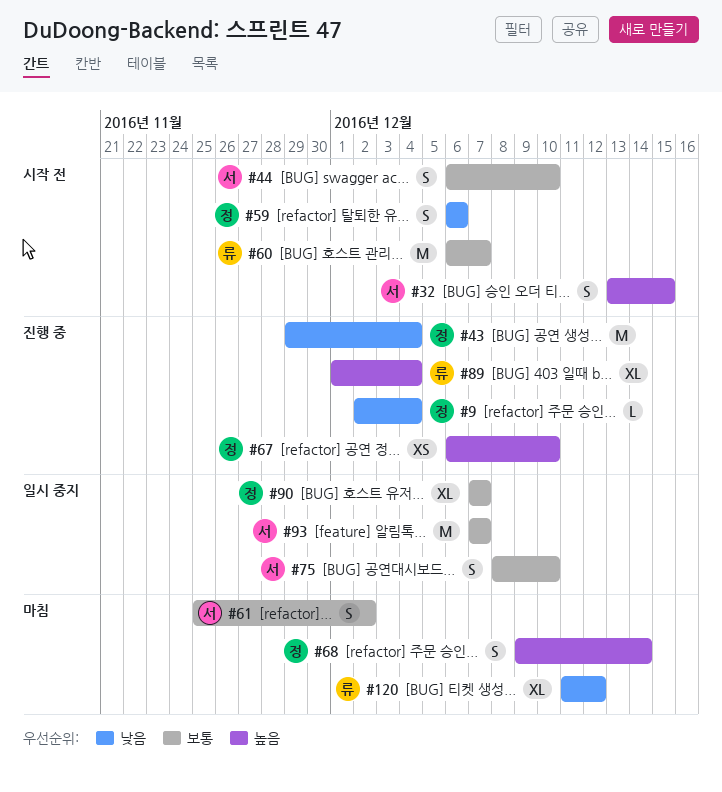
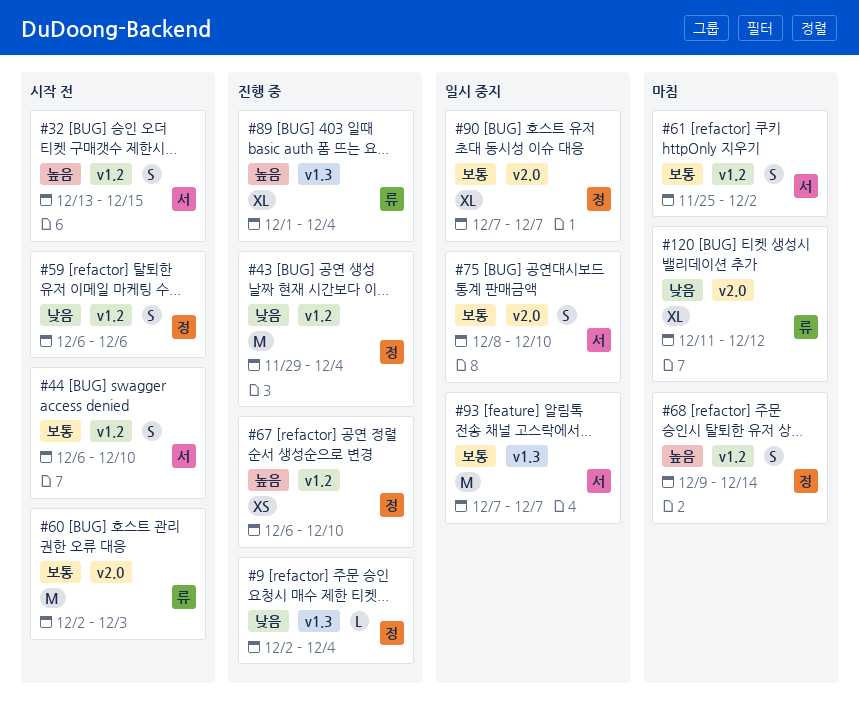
#60, start: Dec 6 -> Dec 2
#60, due: Dec 7 -> Dec 3

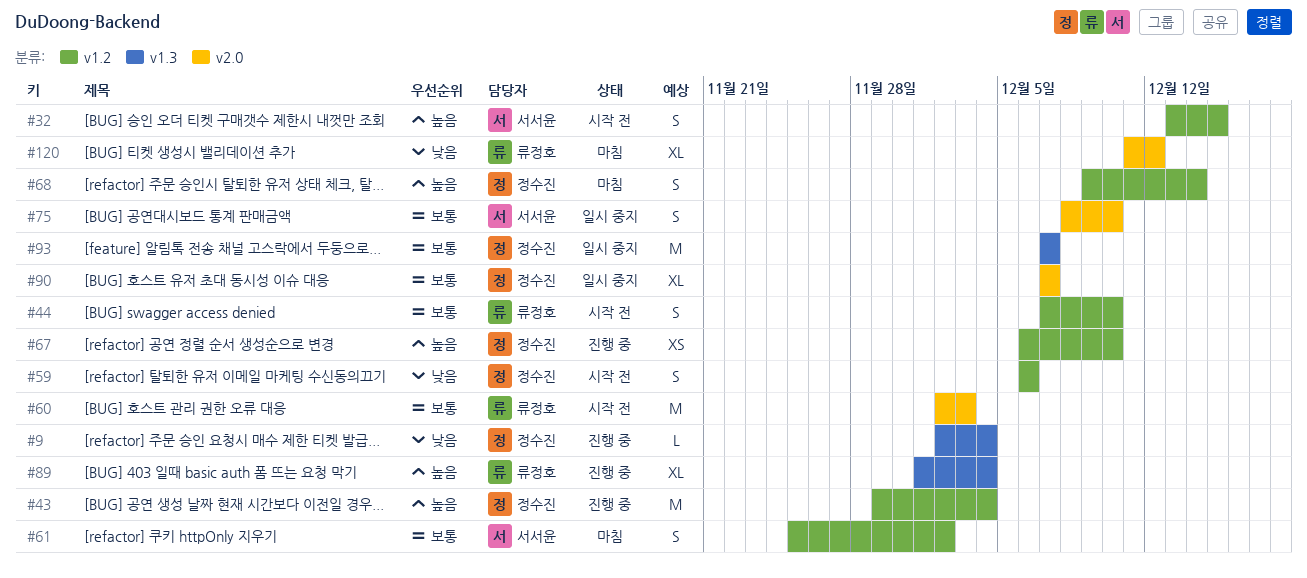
#43, priority: 낮음 -> 높음
#44, owner: 서서윤 -> 류정호
#44, start: Dec 6 -> Dec 7
#93, owner: 서서윤 -> 정수진

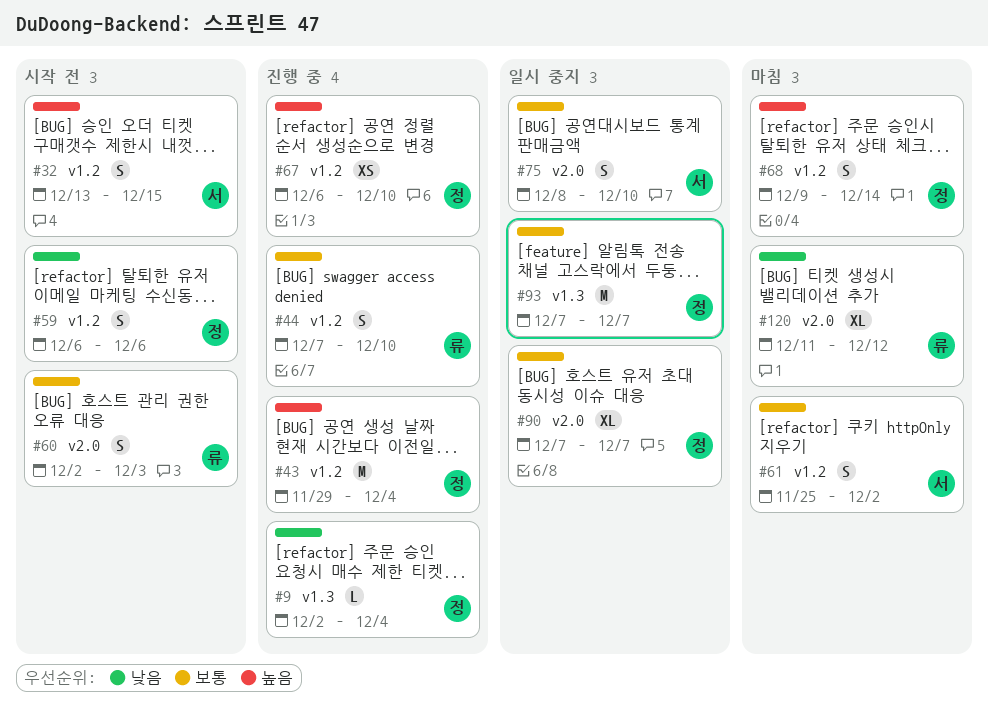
#44, status: 시작 전 -> 진행 중
#60, estimate: M -> S
#89: present -> none

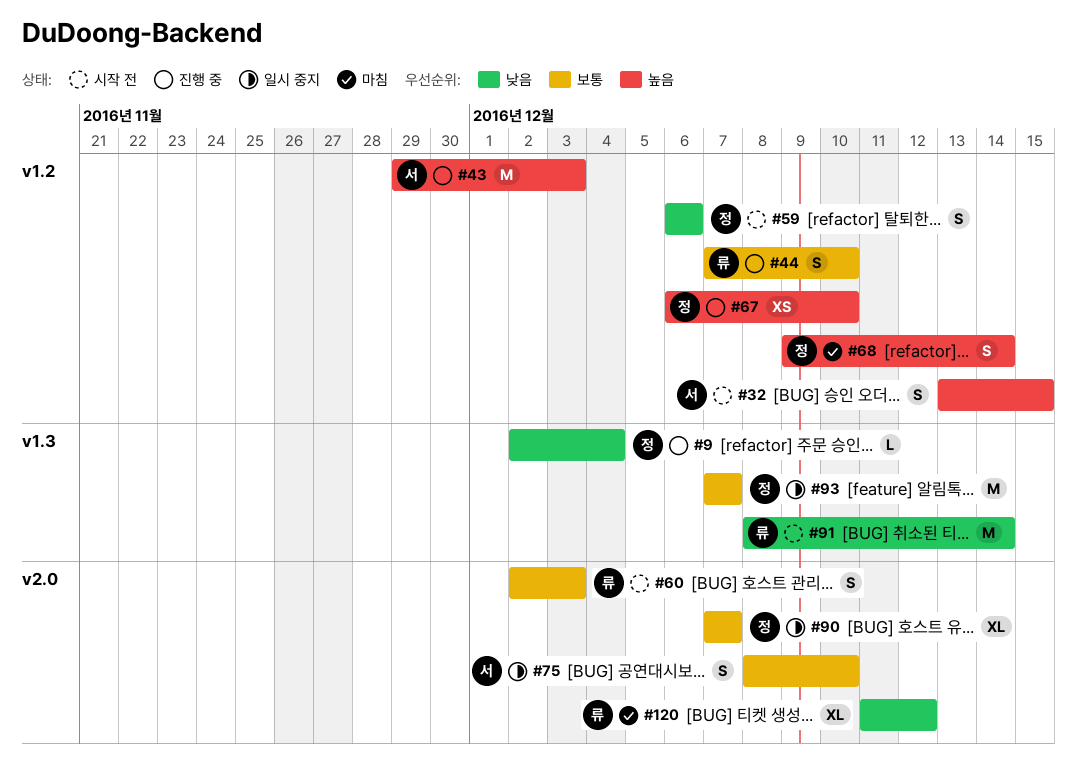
#43, owner: 정 -> 서
#43, due: Dec 4 -> Dec 3
#61: present -> none
#91: none -> present

